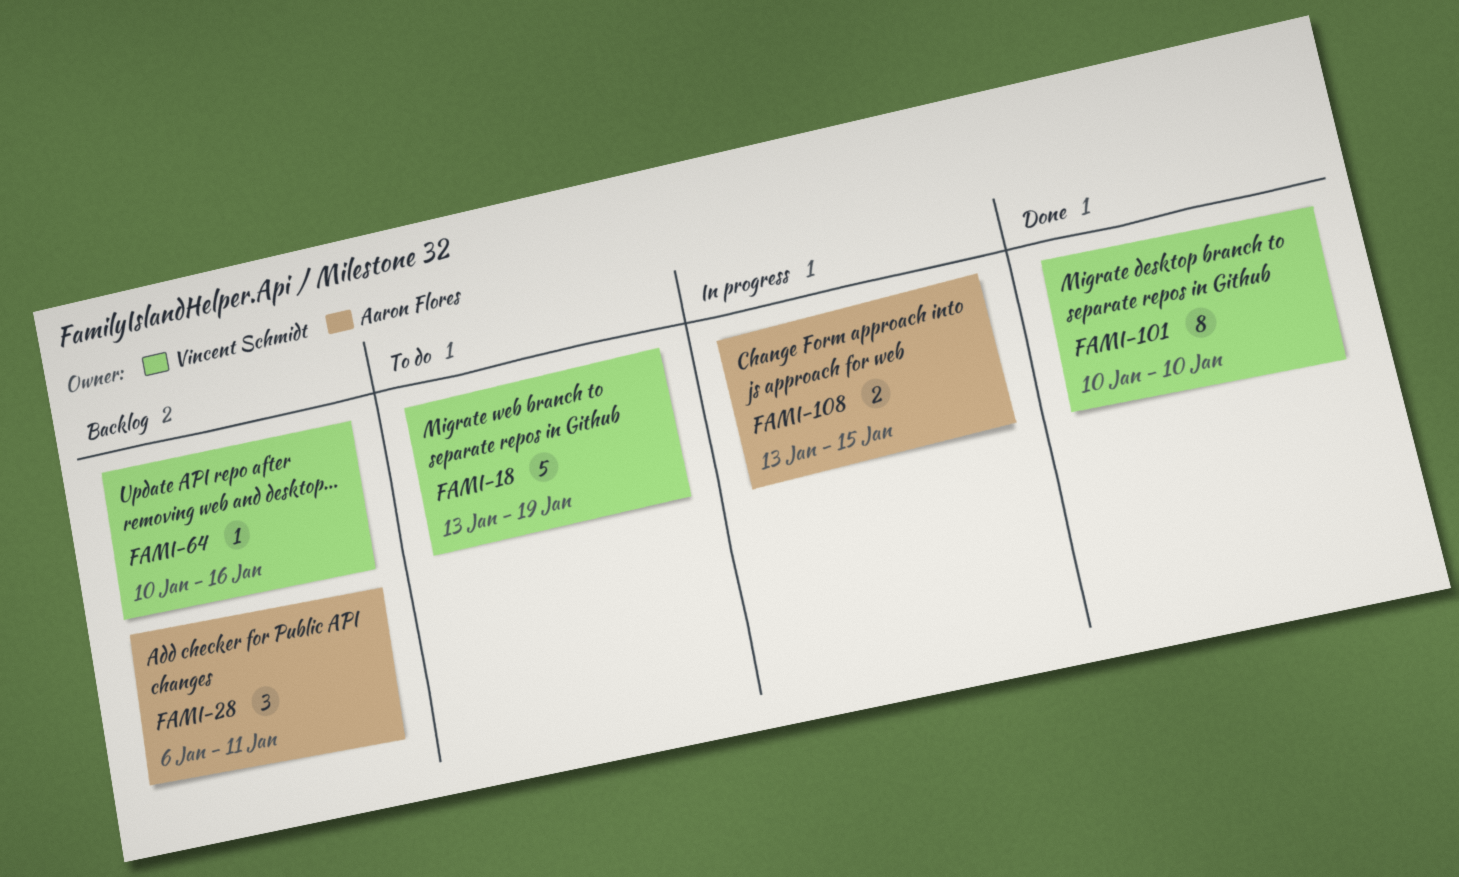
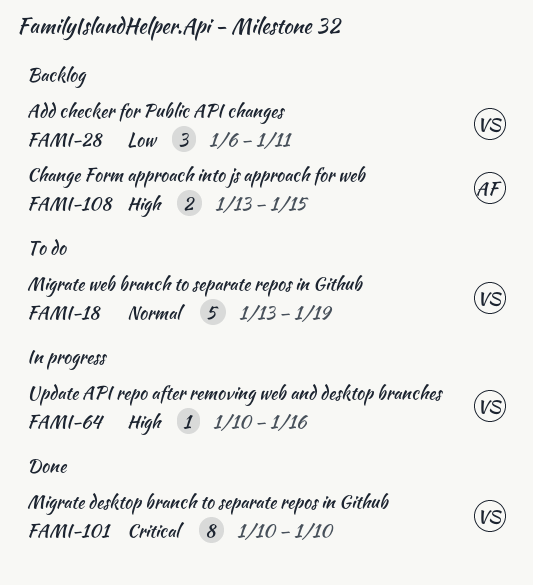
FAMI-28, owner: Aaron Flores -> Vincent Schmidt
FAMI-64, status: Backlog -> In progress
FAMI-108, status: In progress -> Backlog

